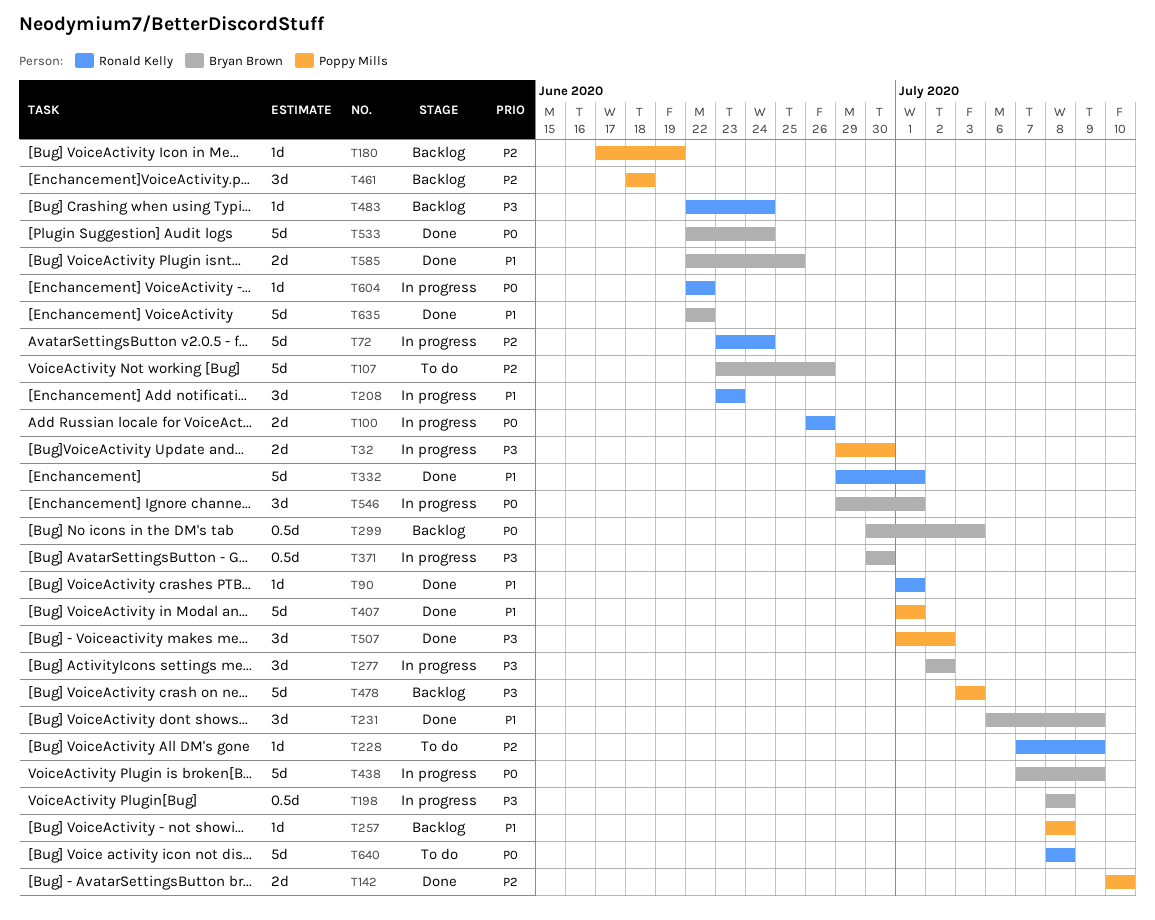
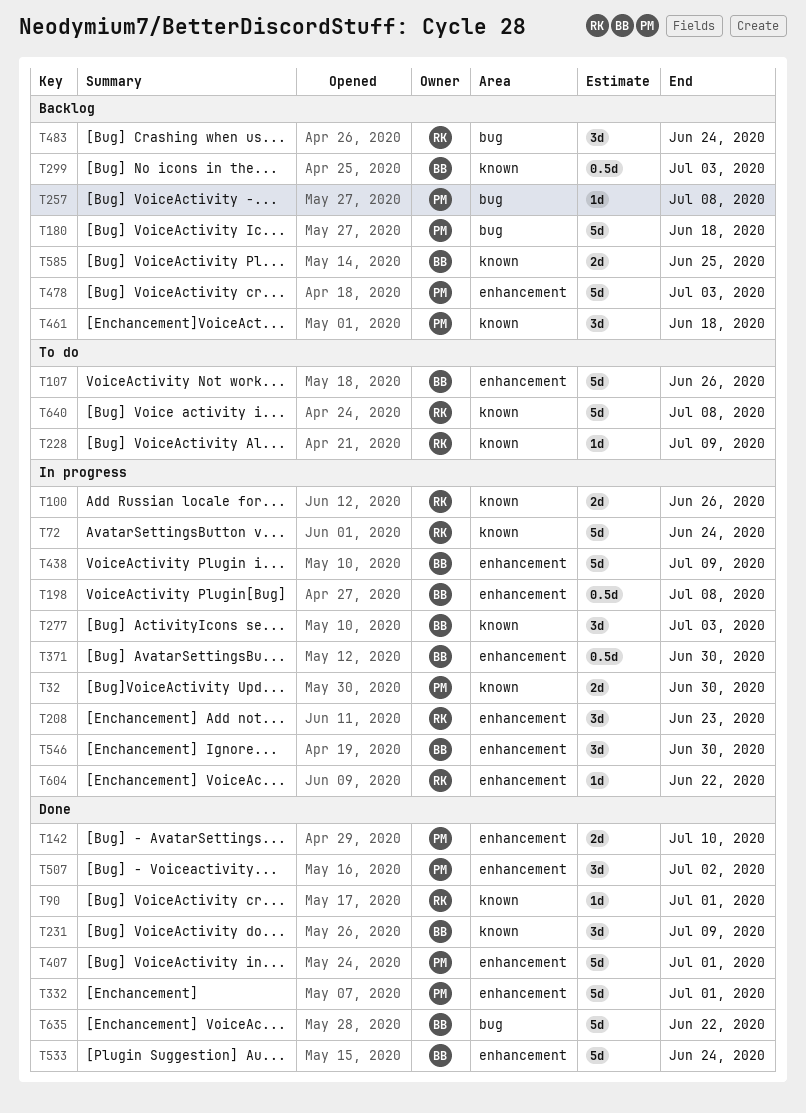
T180, estimate: 1d -> 5d
T180, due: Jun 19 -> Jun 18
T277, due: Jul 2 -> Jul 3
T332, owner: Ronald Kelly -> Poppy Mills
T483, estimate: 1d -> 3d
T546, due: Jul 1 -> Jun 30
T585, status: Done -> Backlog

